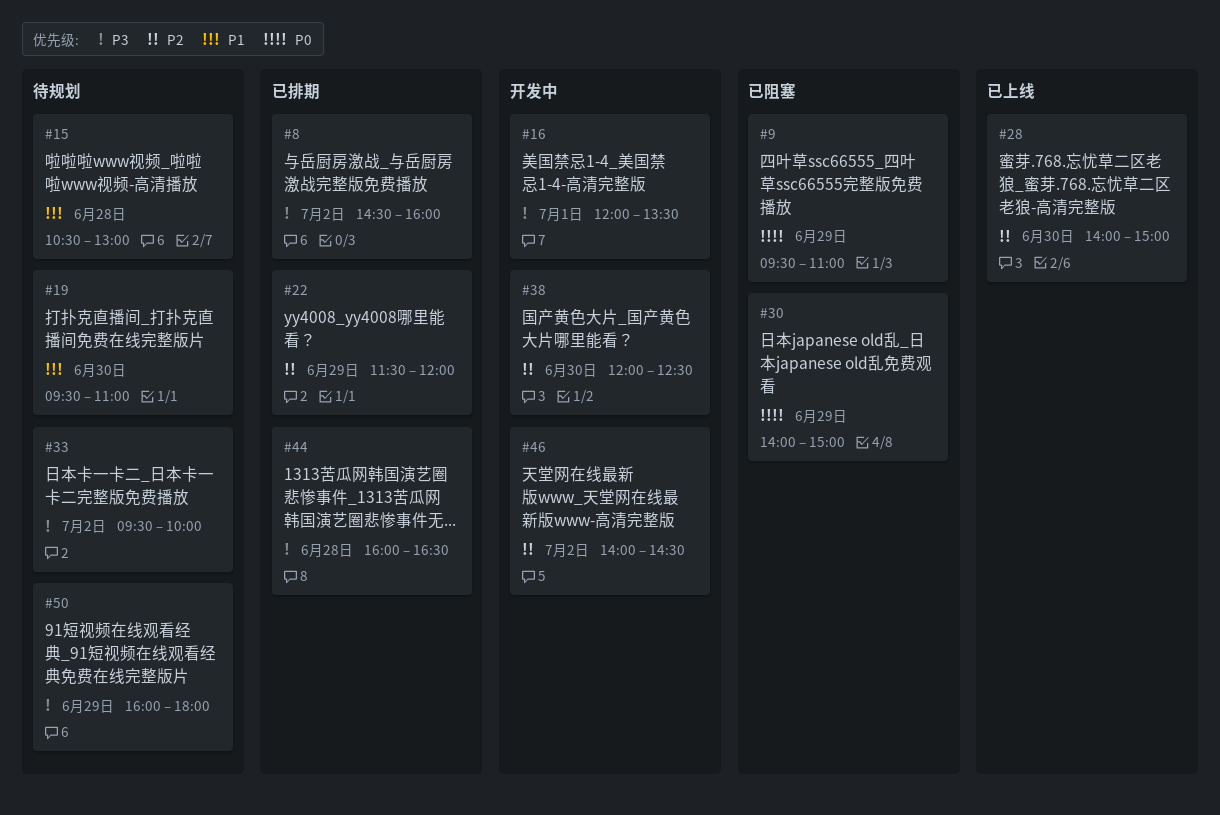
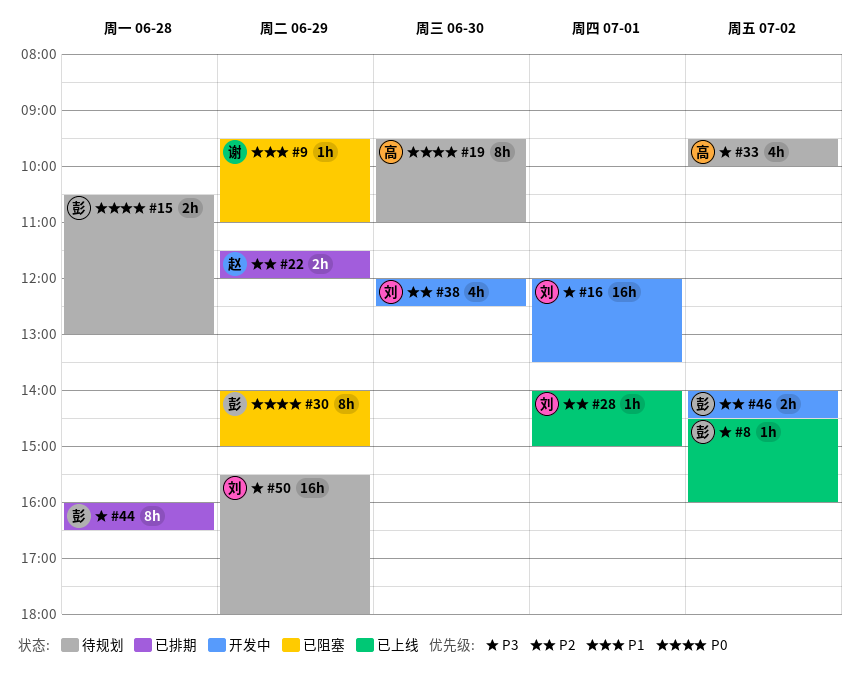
#8, status: 已排期 -> 已上线
#9, priority: P0 -> P1
#15, priority: P1 -> P0
#19, priority: P1 -> P0
#28, day: Jun 30 -> Jul 1
#50, begins: 16:00 -> 15:30

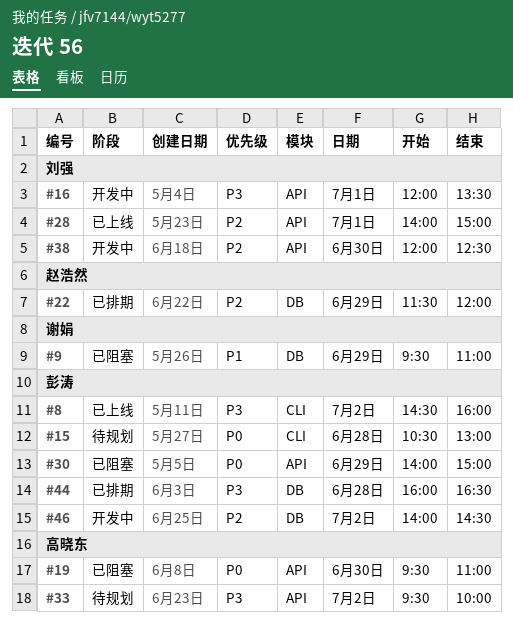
#19, status: 待规划 -> 已阻塞
#50: present -> none

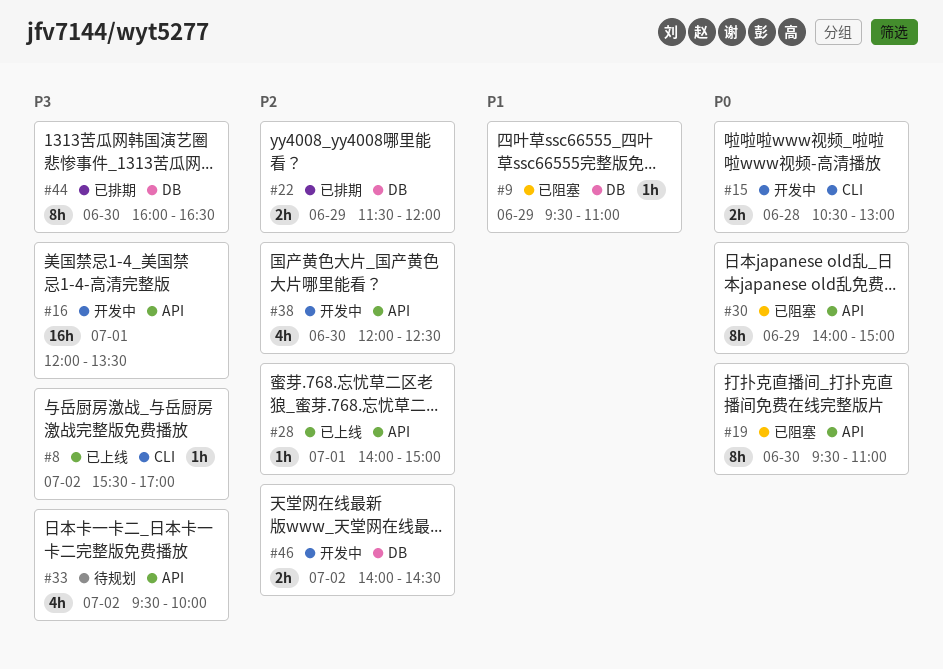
#8, begins: 14:30 -> 15:30
#8, ends: 16:00 -> 17:00
#15, status: 待规划 -> 开发中
#44, day: Jun 28 -> Jun 30

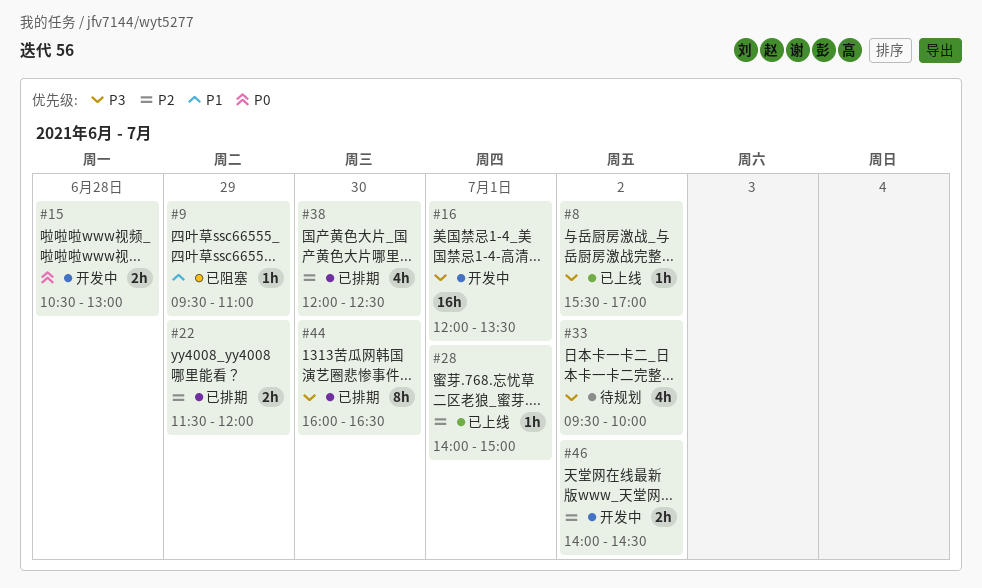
#19: present -> none
#30: present -> none
#38, status: 开发中 -> 已排期

